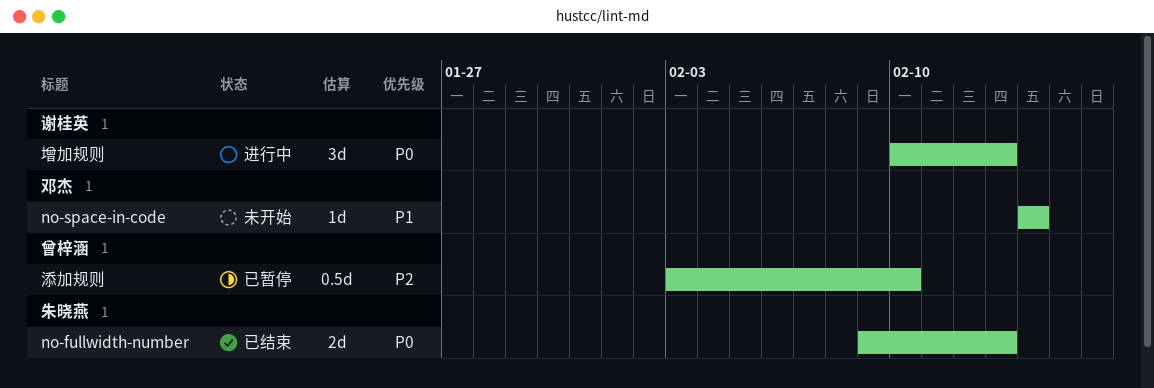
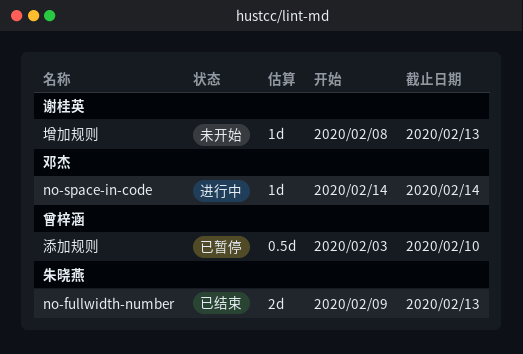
no-space-in-code, status: 未开始 -> 进行中
增加规则, status: 进行中 -> 未开始
增加规则, estimate: 3d -> 1d
增加规则, start: Feb 10 -> Feb 8

